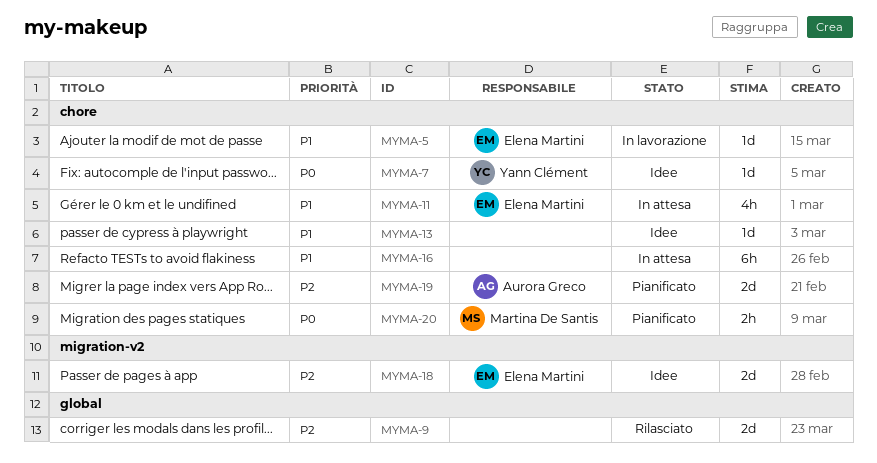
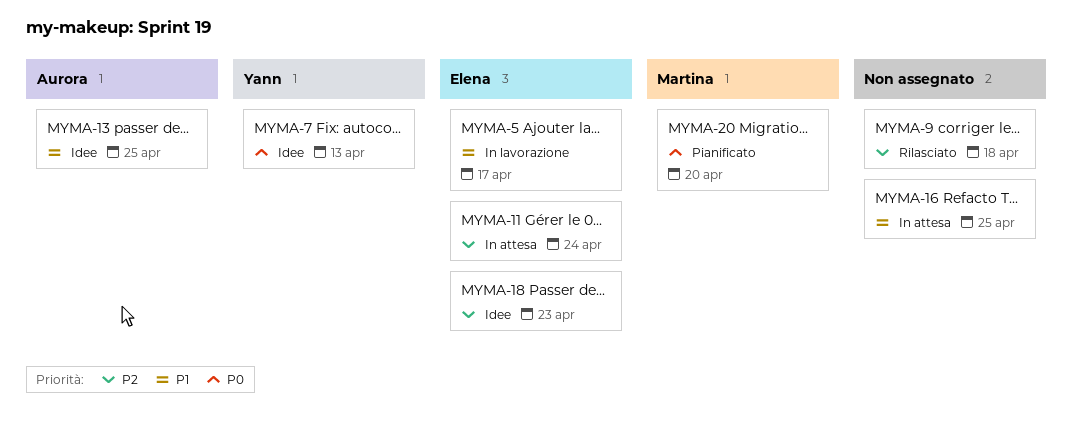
MYMA-11, priority: P1 -> P2
MYMA-13, owner: none -> Aurora Greco
MYMA-19: present -> none

